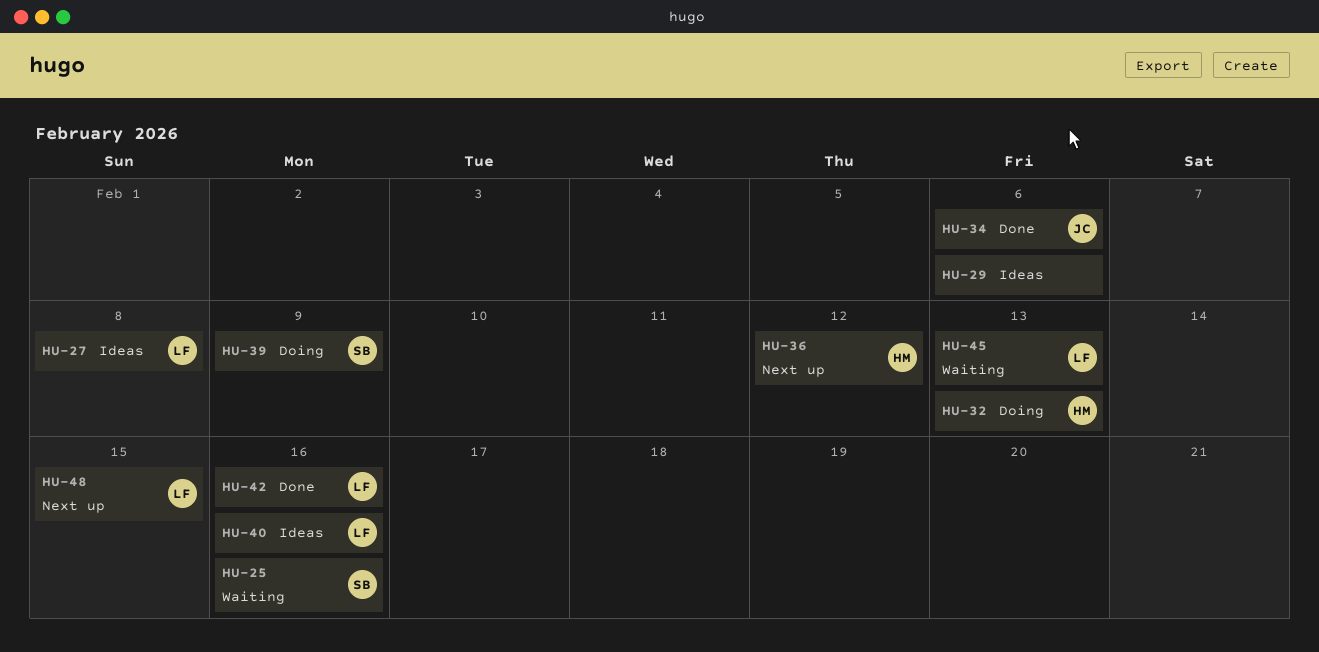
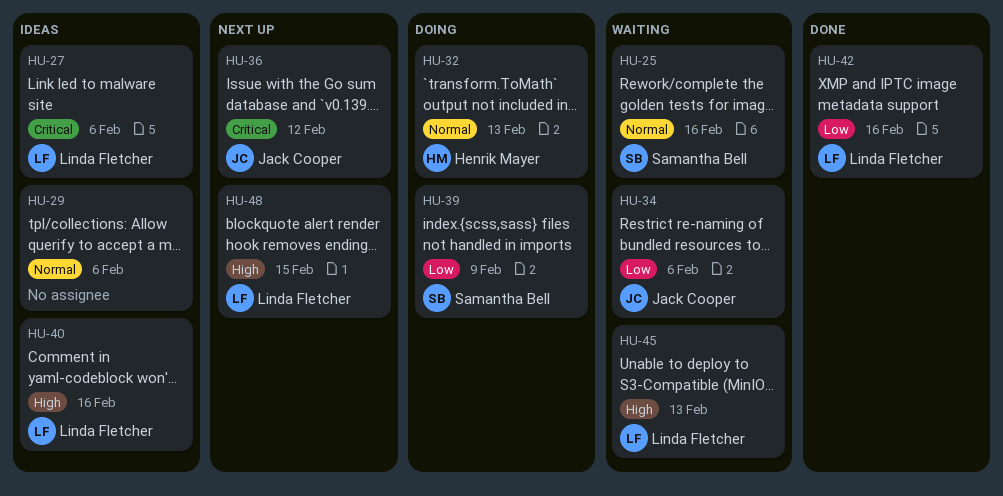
HU-27, due: Feb 8 -> Feb 6
HU-34, status: Done -> Waiting
HU-36, owner: Henrik Mayer -> Jack Cooper

